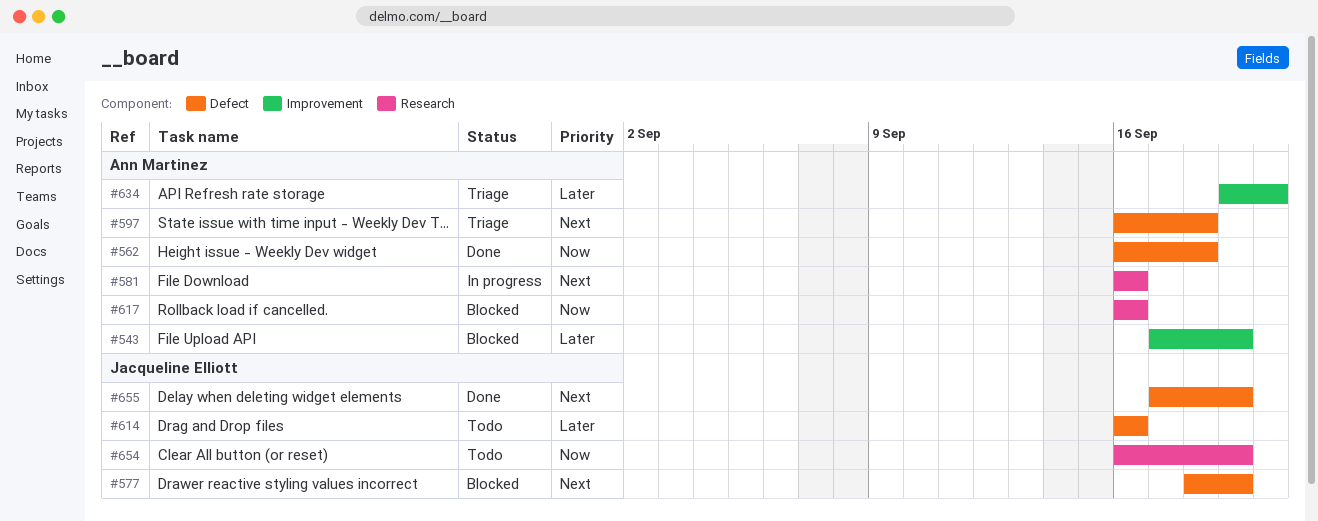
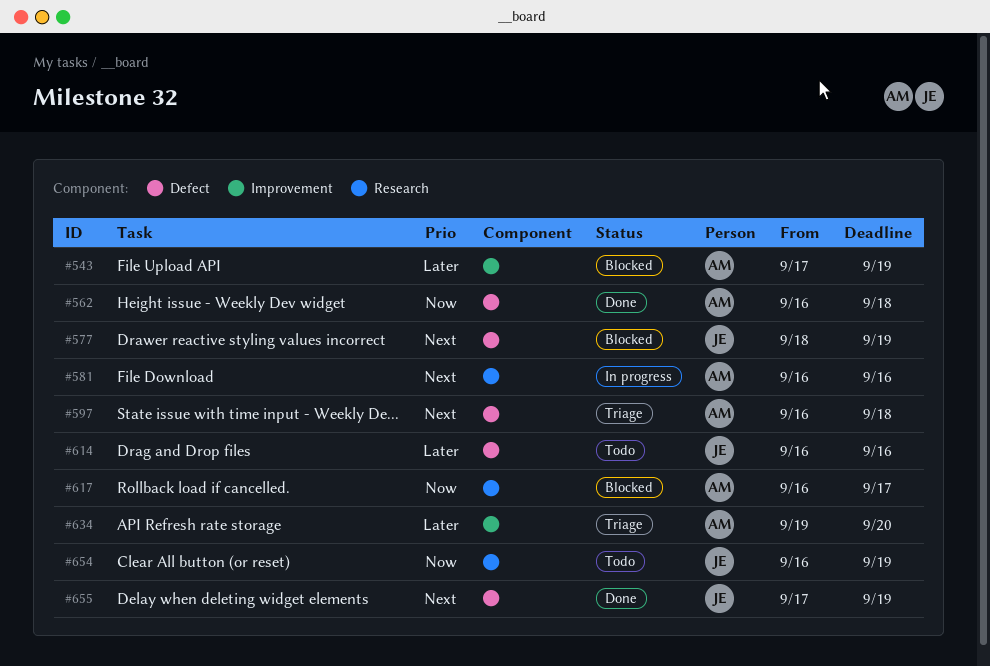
#617, due: Sep 16 -> Sep 17

